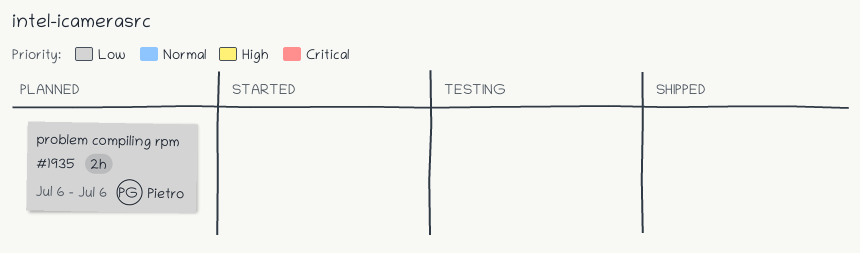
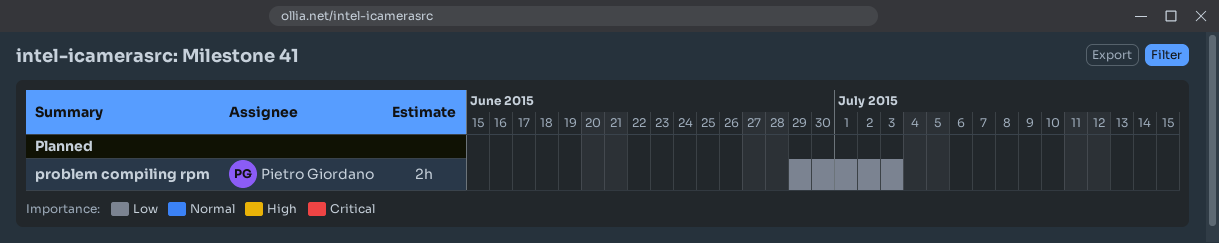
problem compiling rpm, start: Jul 6 -> Jun 29
problem compiling rpm, due: Jul 6 -> Jul 3

